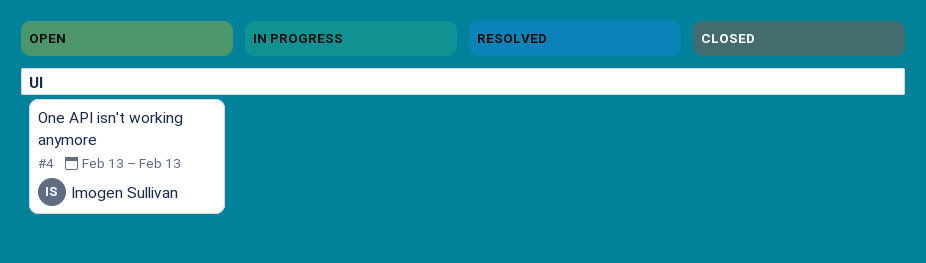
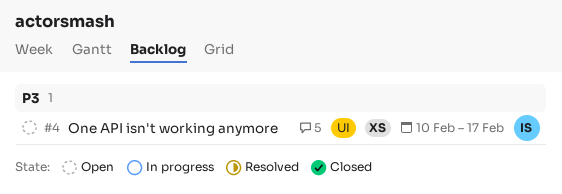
#4, start: Feb 13 -> Feb 10
#4, due: Feb 13 -> Feb 17

